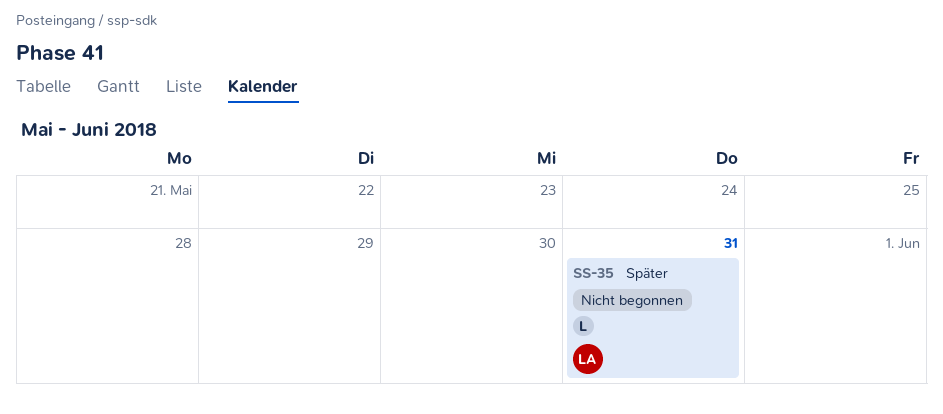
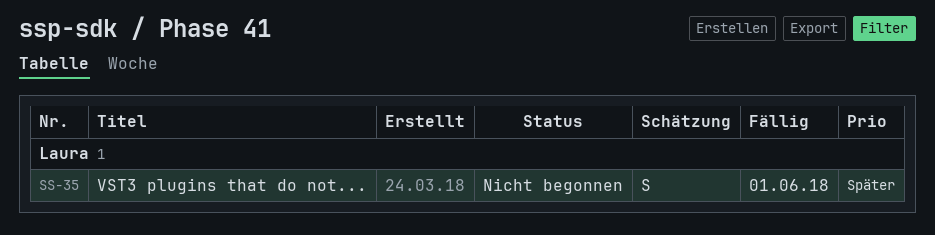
SS-35, estimate: L -> S
SS-35, due: May 31 -> Jun 1

